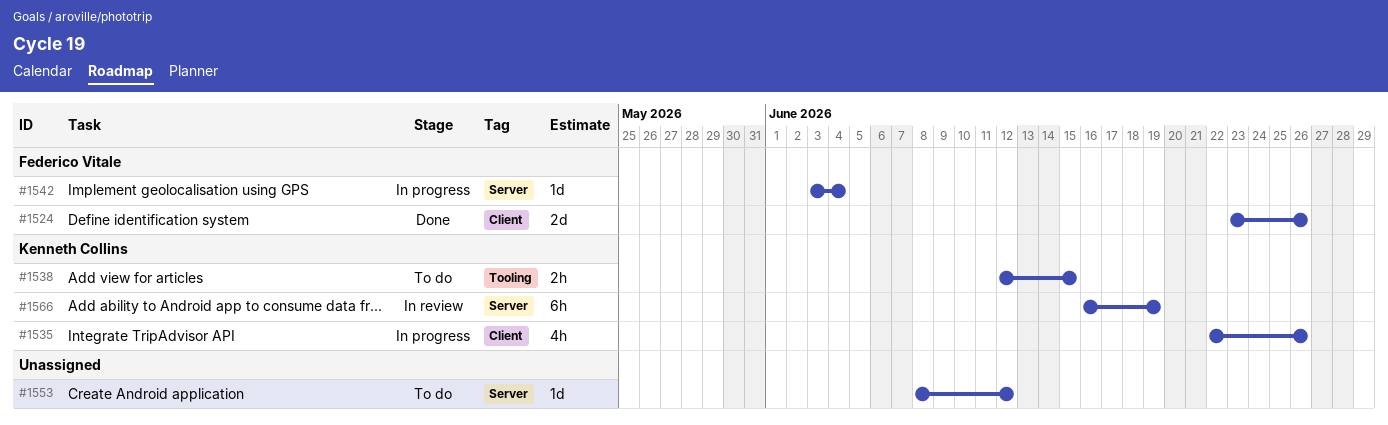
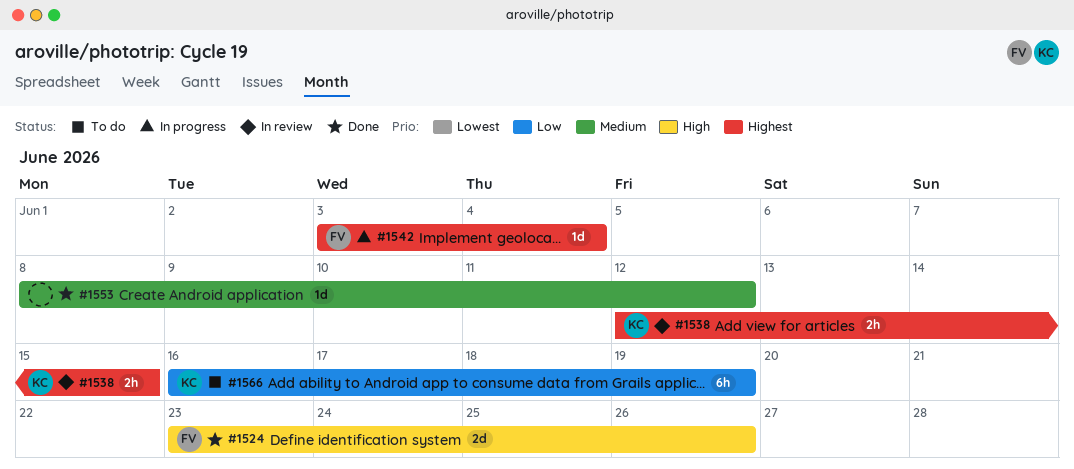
#1535: present -> none
#1538, status: To do -> In review
#1553, status: To do -> Done
#1566, status: In review -> To do

